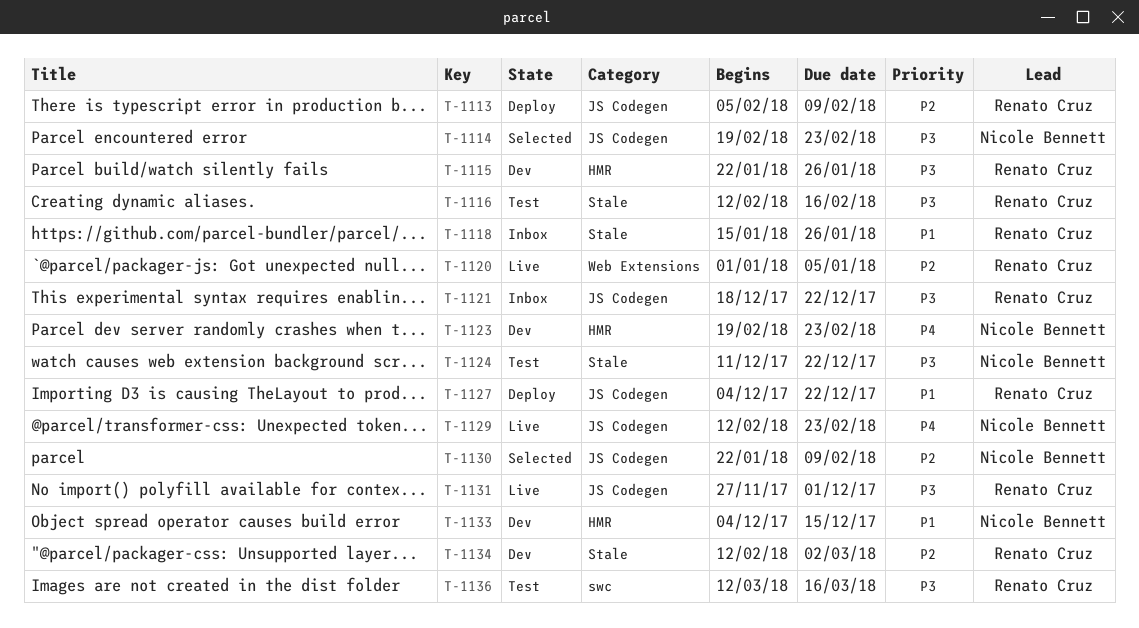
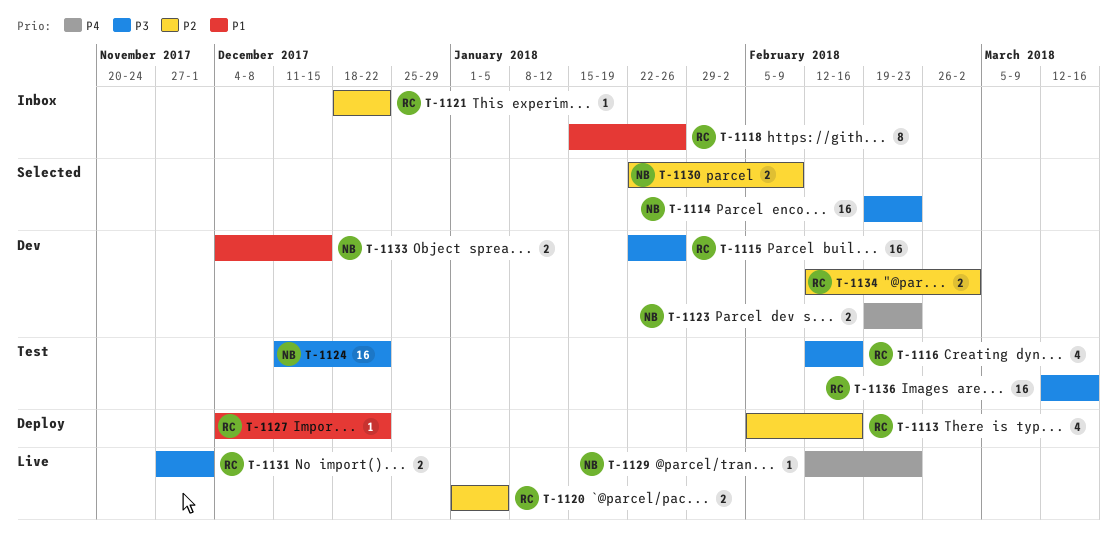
T-1113, due: Feb 9 -> Feb 16
T-1121, priority: P3 -> P2

